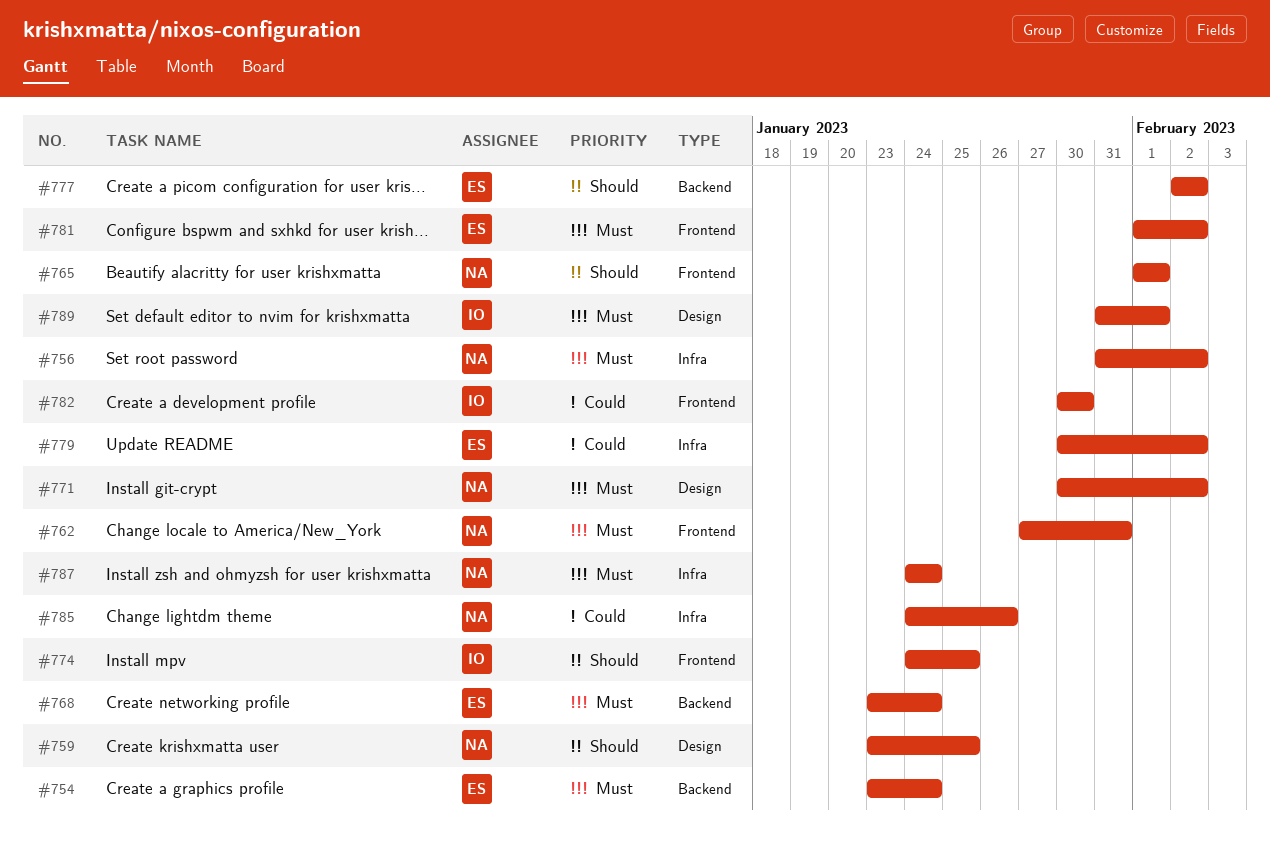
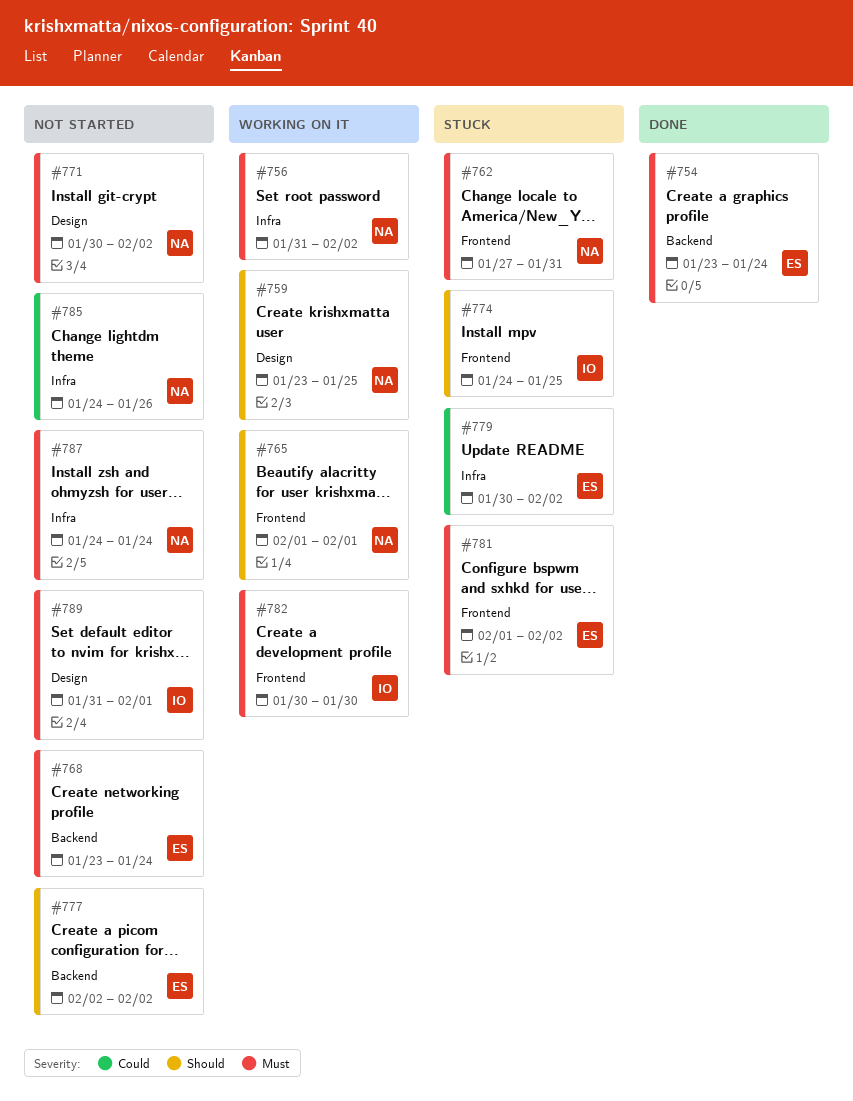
#782, priority: Could -> Must

